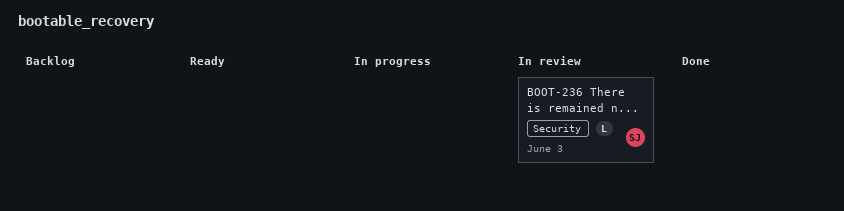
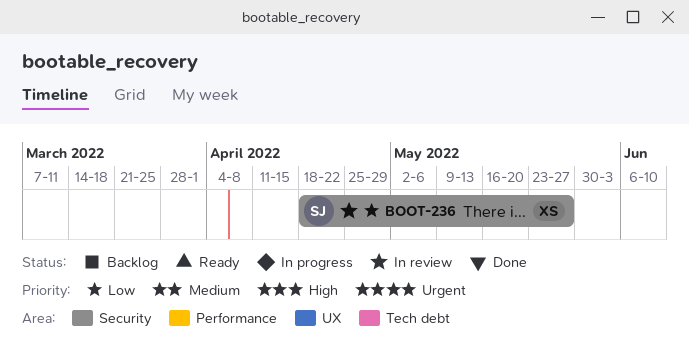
BOOT-236, estimate: L -> XS
BOOT-236, due: Jun 3 -> May 27

